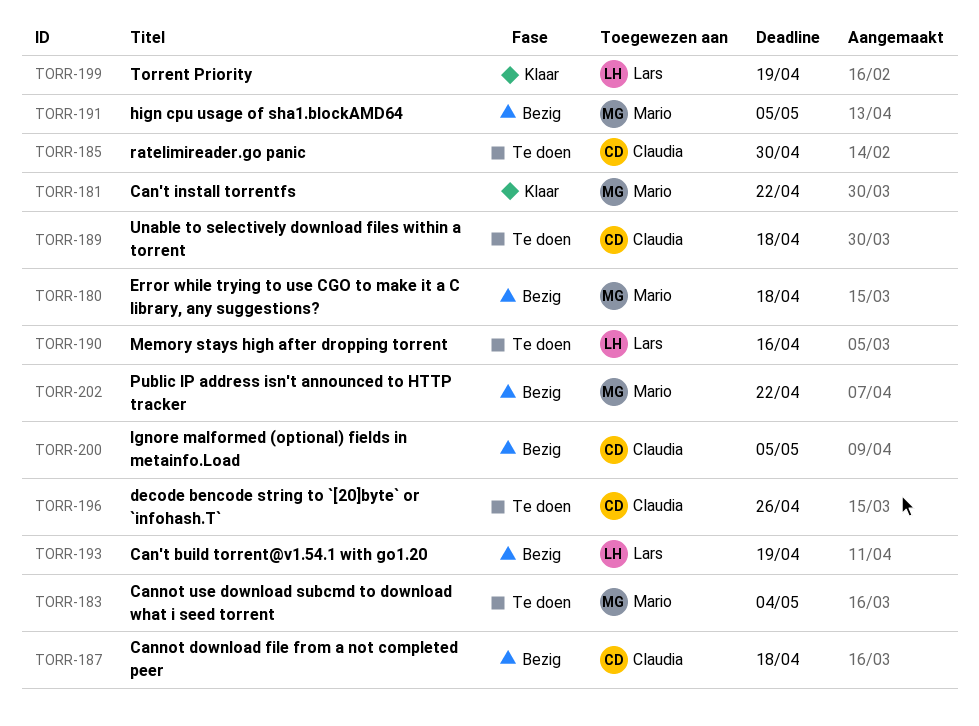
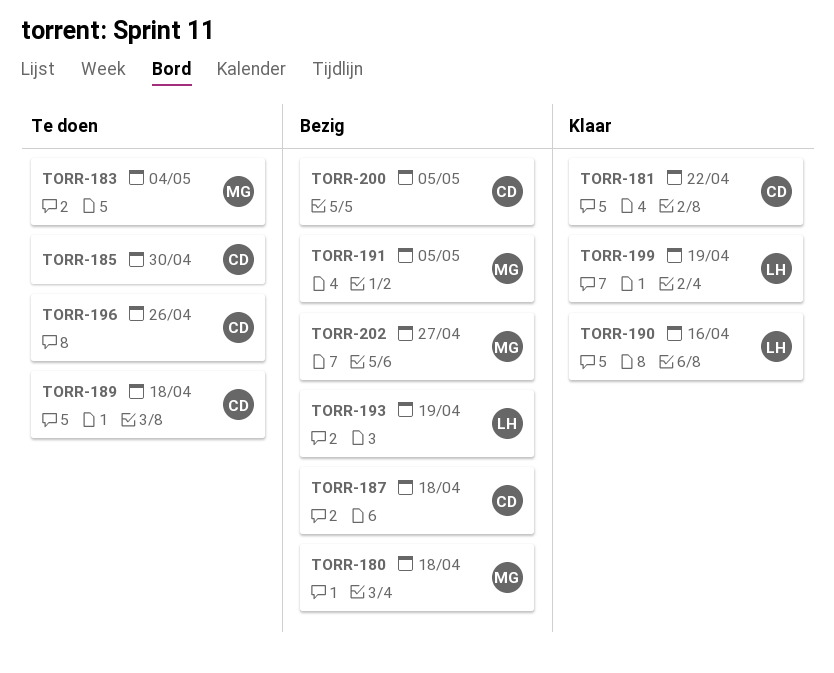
TORR-181, owner: Mario -> Claudia
TORR-190, status: Te doen -> Klaar
TORR-202, due: Apr 22 -> Apr 27

